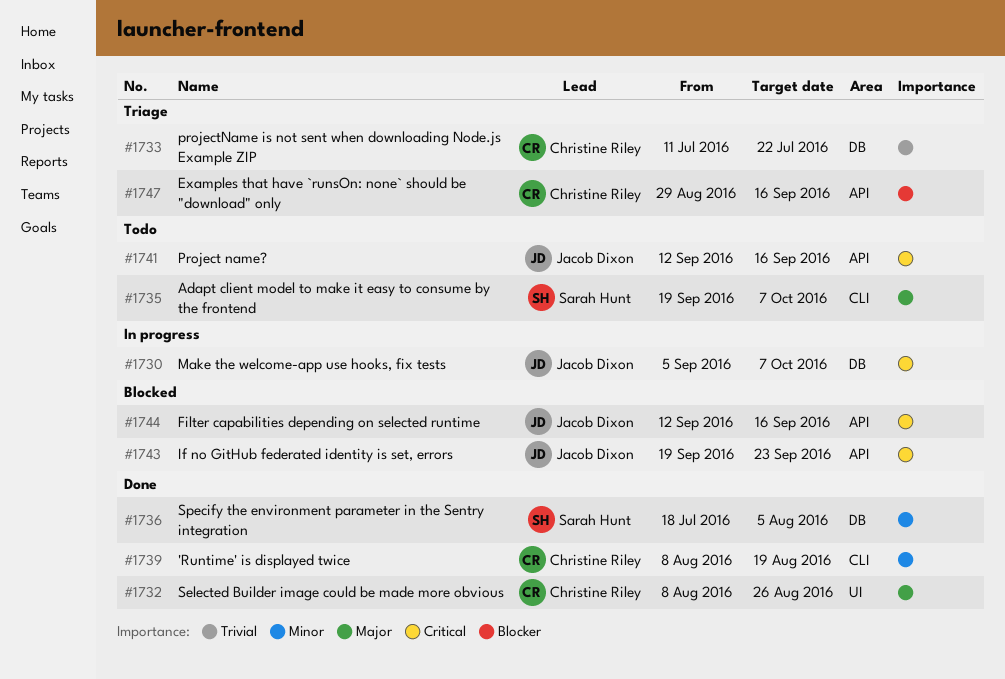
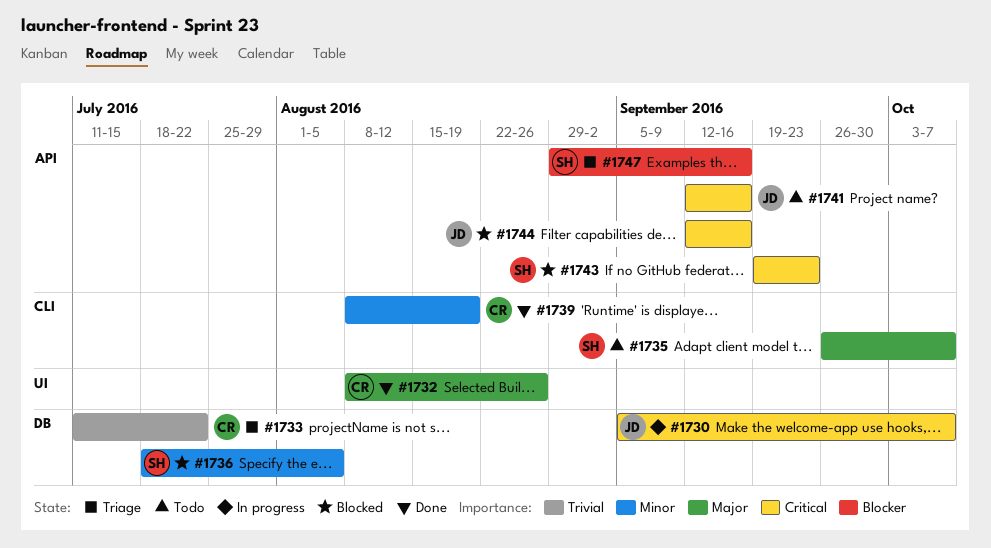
#1735, start: Sep 19 -> Sep 26
#1736, status: Done -> Blocked
#1743, owner: Jacob Dixon -> Sarah Hunt
#1747, owner: Christine Riley -> Sarah Hunt

